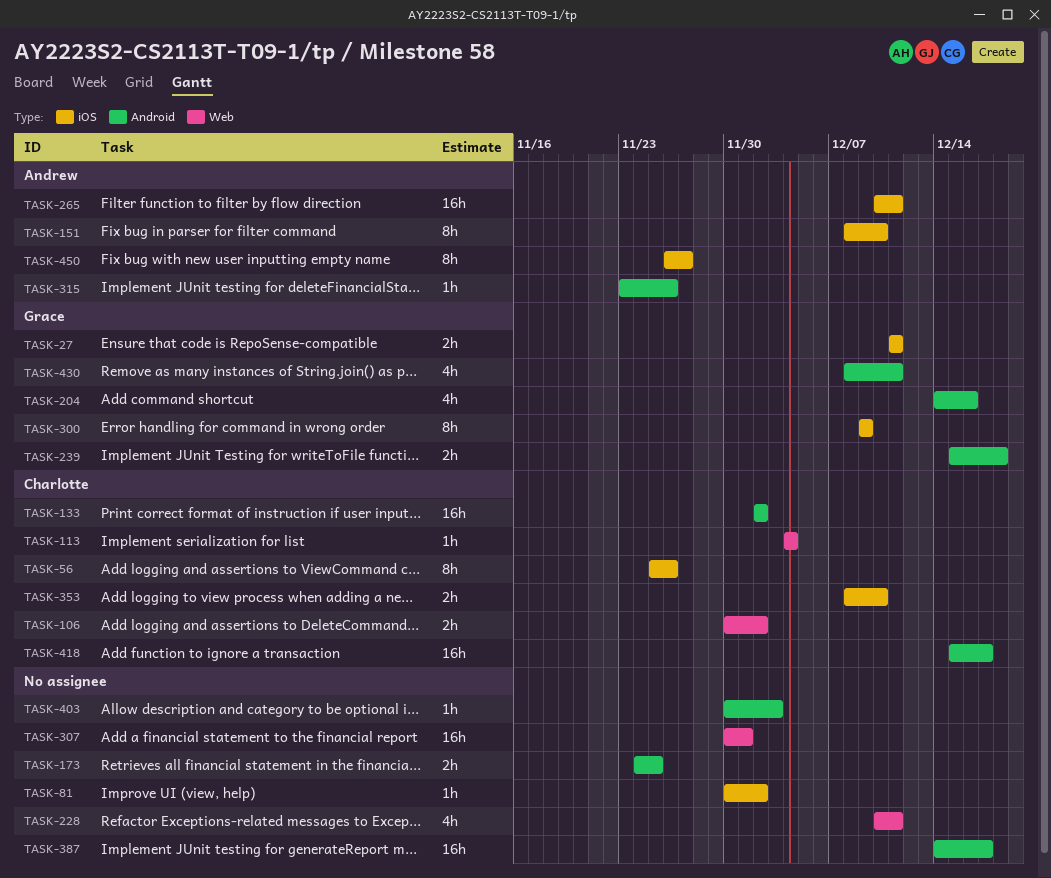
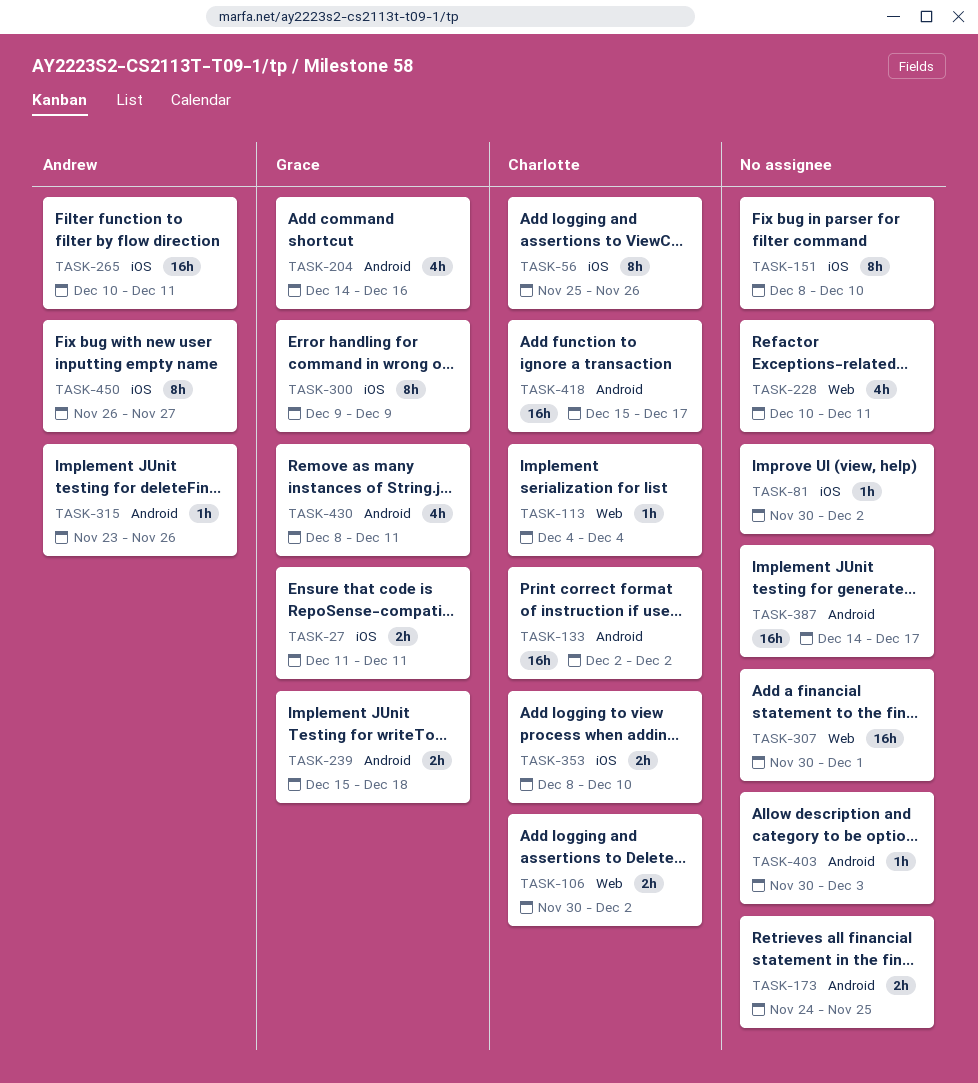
TASK-151, owner: Andrew -> none

